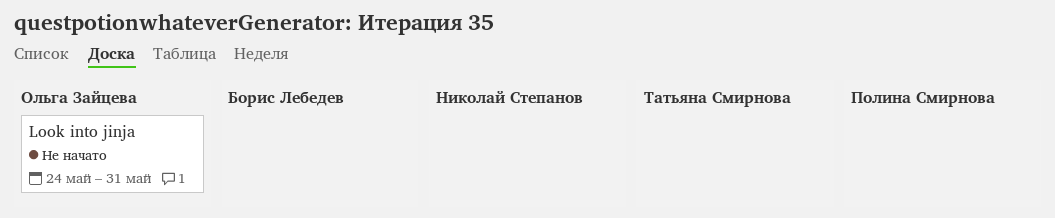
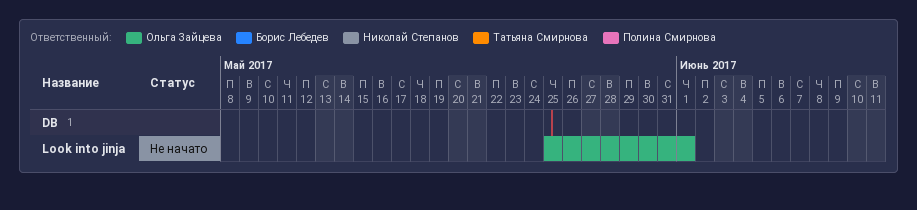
Look into jinja, start: May 24 -> May 25
Look into jinja, due: May 31 -> Jun 1

